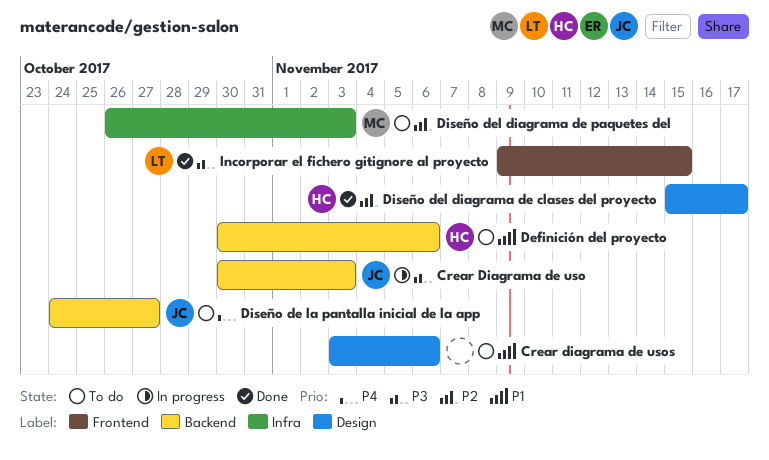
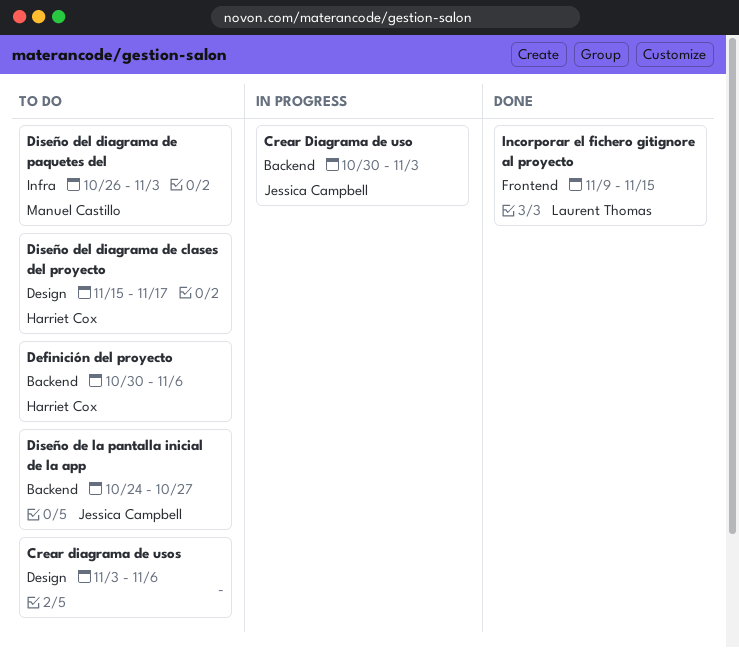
Diseño del diagrama de clases del proyecto, status: Done -> To do

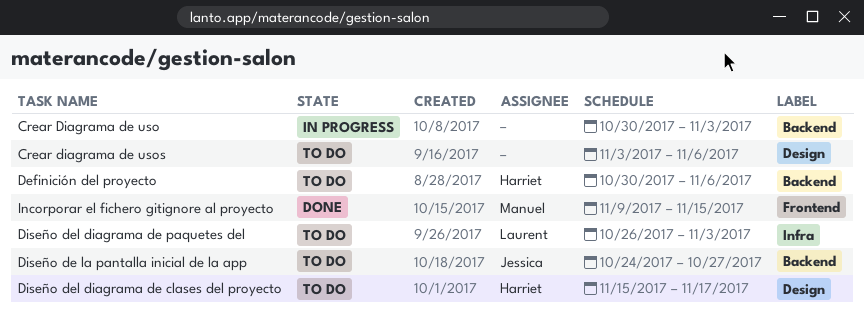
Crear Diagrama de uso, owner: Jessica Campbell -> none
Diseño del diagrama de paquetes del, owner: Manuel Castillo -> Laurent Thomas
Incorporar el fichero gitignore al proyecto, owner: Laurent Thomas -> Manuel Castillo

